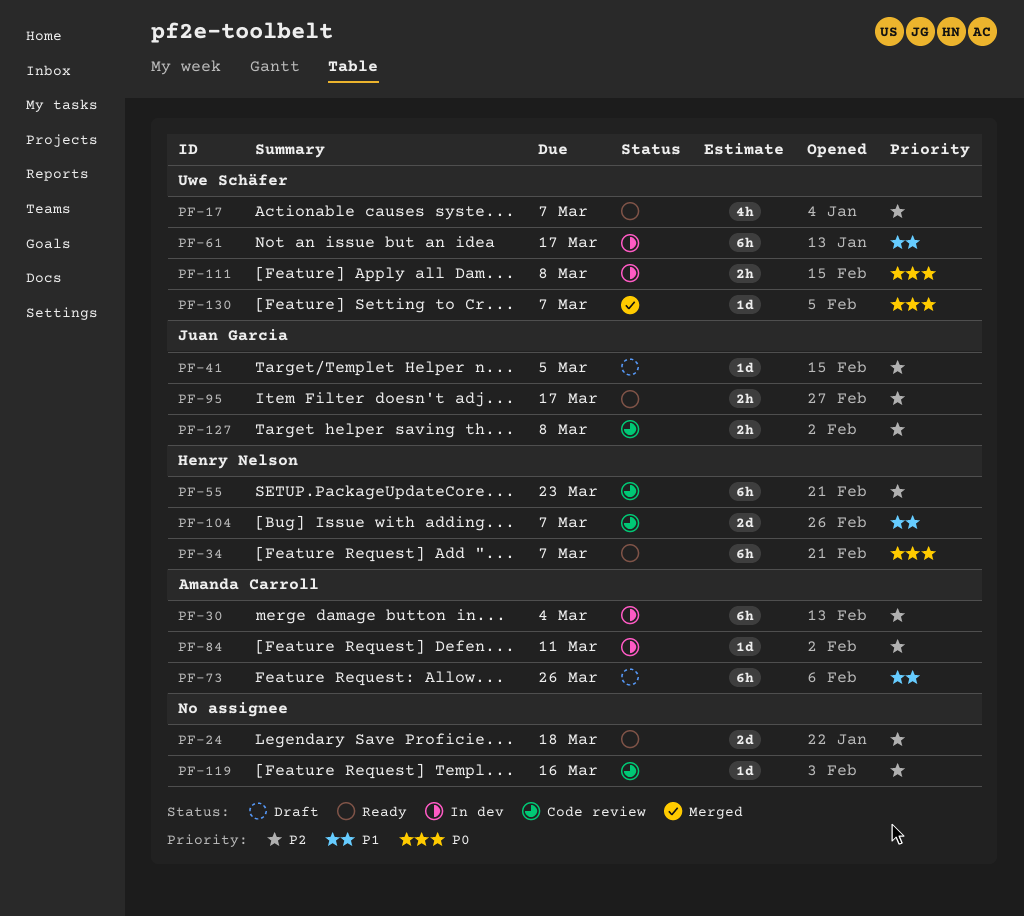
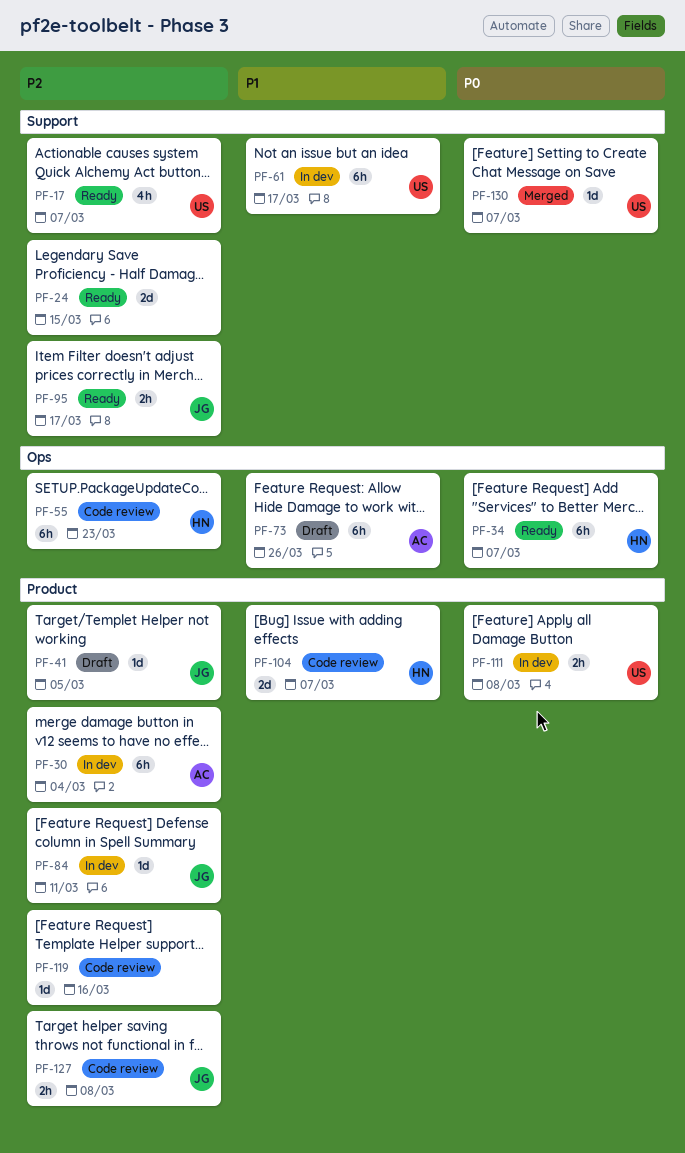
PF-24, due: Mar 18 -> Mar 15
PF-84, owner: Amanda Carroll -> Juan Garcia

